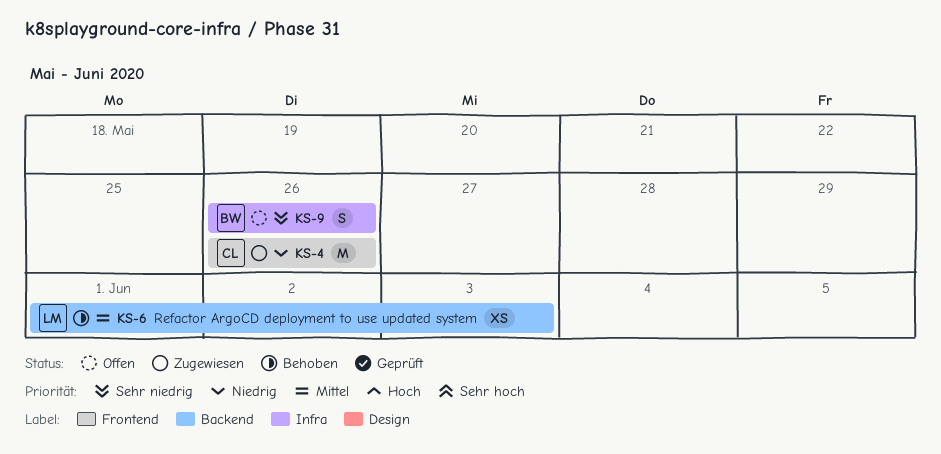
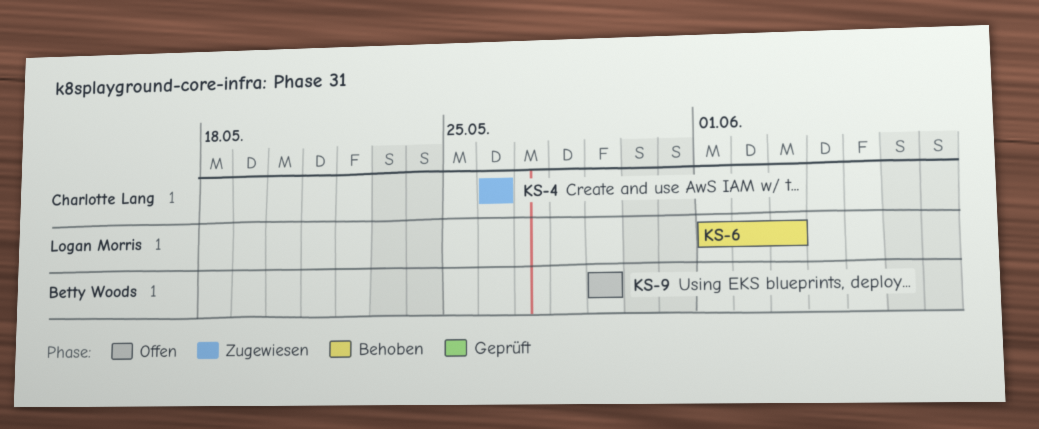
KS-9, start: May 26 -> May 29
KS-9, due: May 26 -> May 29

